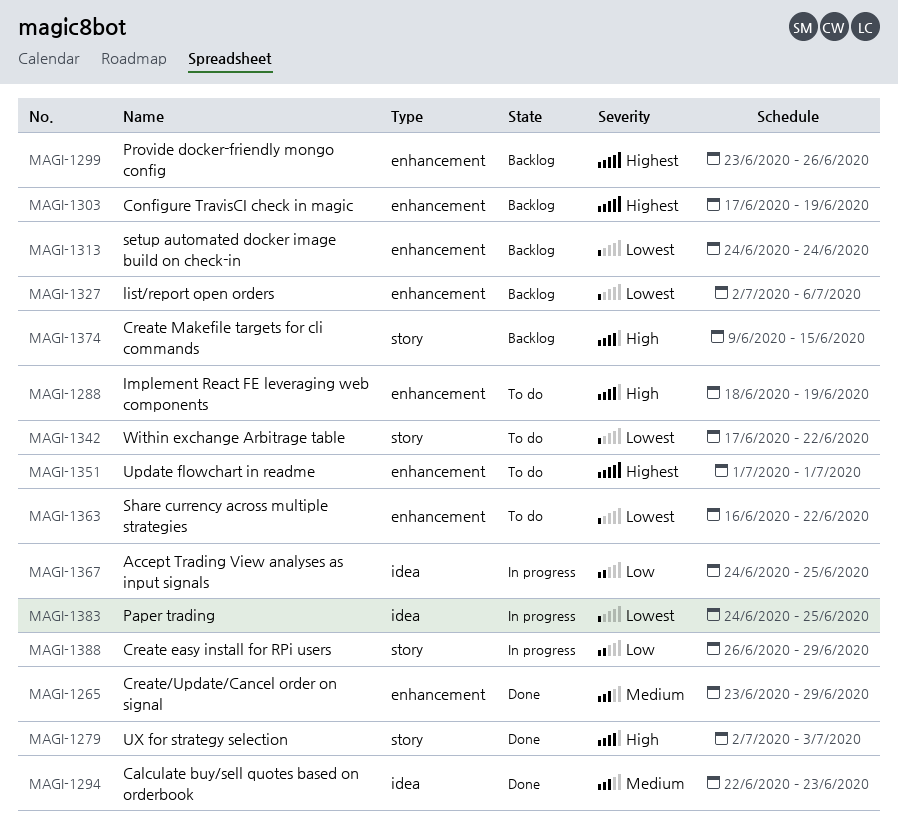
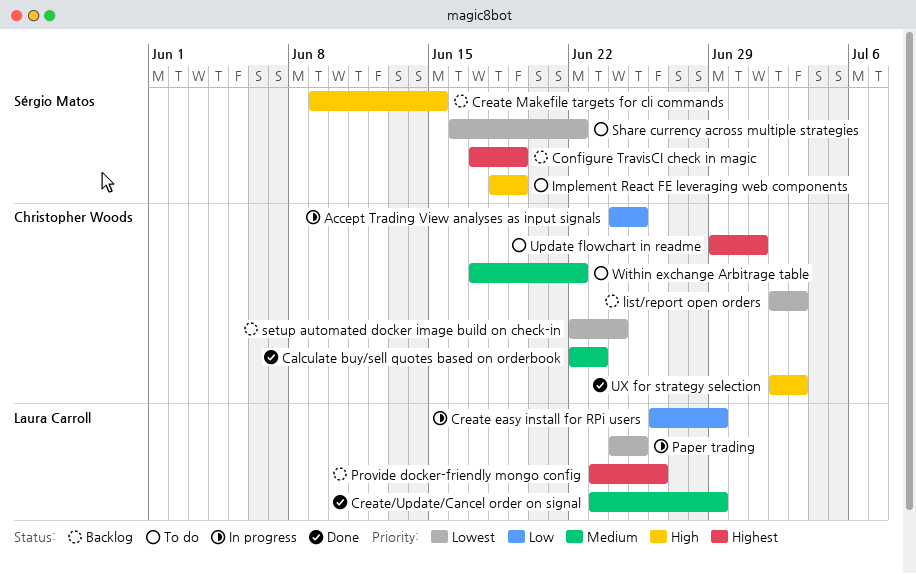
list/report open orders, due: Jul 6 -> Jul 3
setup automated docker image build on check-in, start: Jun 24 -> Jun 22
Update flowchart in readme, start: Jul 1 -> Jun 29
Within exchange Arbitrage table, priority: Lowest -> Medium

